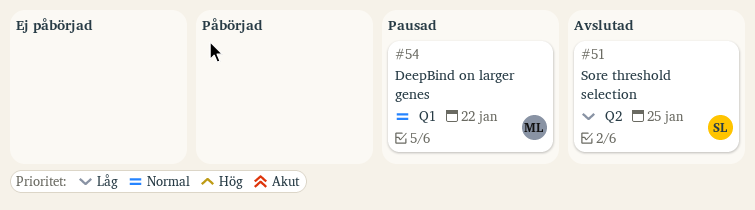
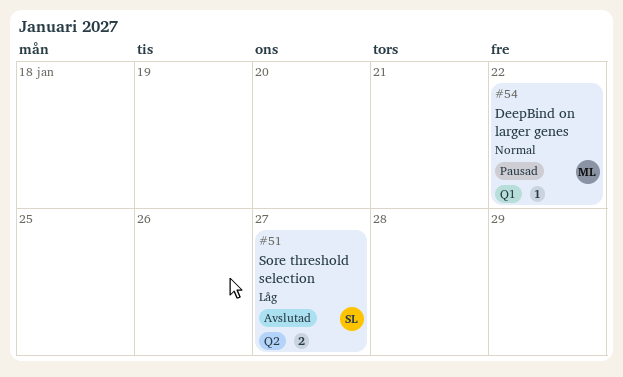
#51, due: Jan 25 -> Jan 27

